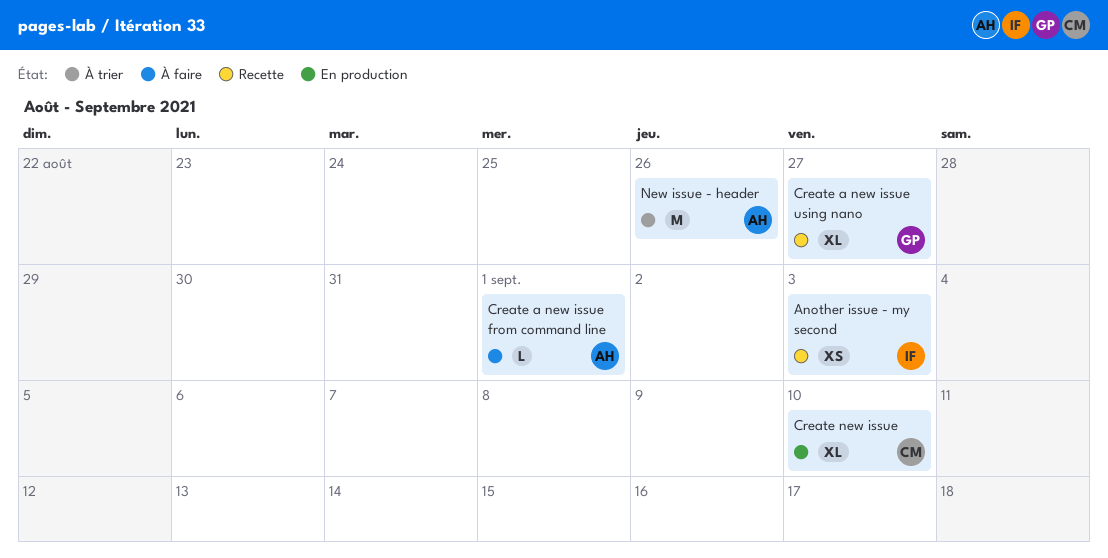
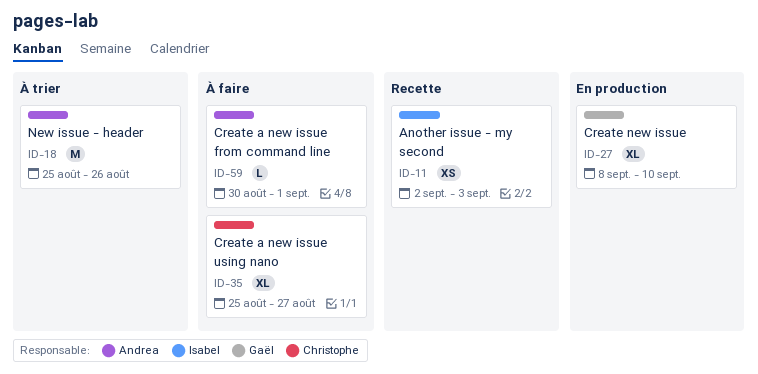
Create a new issue using nano, status: Recette -> À faire
Create a new issue using nano, owner: Gaël -> Christophe
Create new issue, owner: Christophe -> Gaël

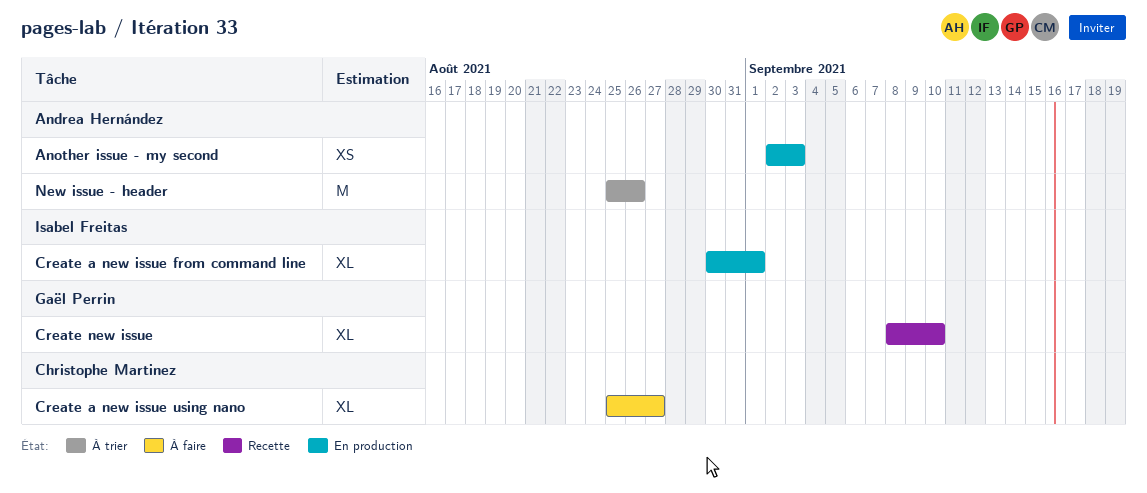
Another issue - my second, status: Recette -> En production
Another issue - my second, owner: Isabel Freitas -> Andrea Hernández
Create a new issue from command line, status: À faire -> En production
Create a new issue from command line, owner: Andrea Hernández -> Isabel Freitas
Create a new issue from command line, estimate: L -> XL
Create new issue, status: En production -> Recette

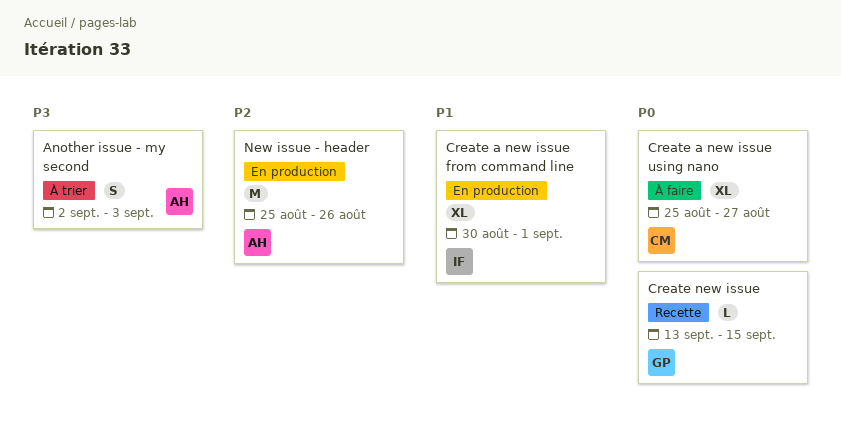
Another issue - my second, status: En production -> À trier
Another issue - my second, estimate: XS -> S
Create new issue, estimate: XL -> L
Create new issue, start: Sep 8 -> Sep 13
Create new issue, due: Sep 10 -> Sep 15
New issue - header, status: À trier -> En production

